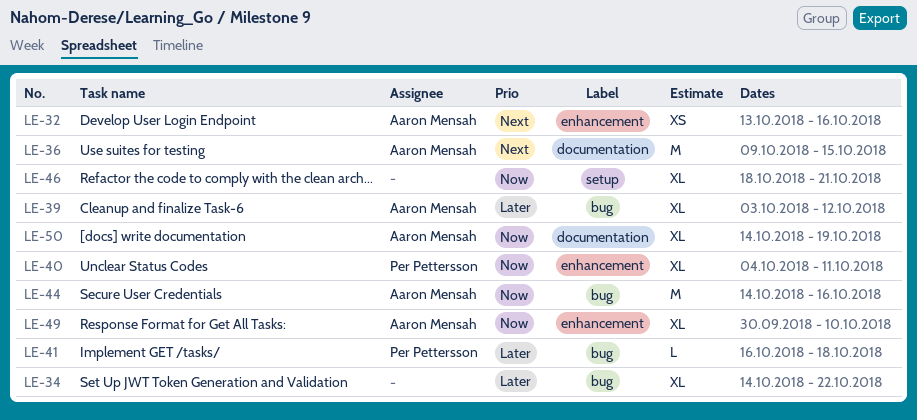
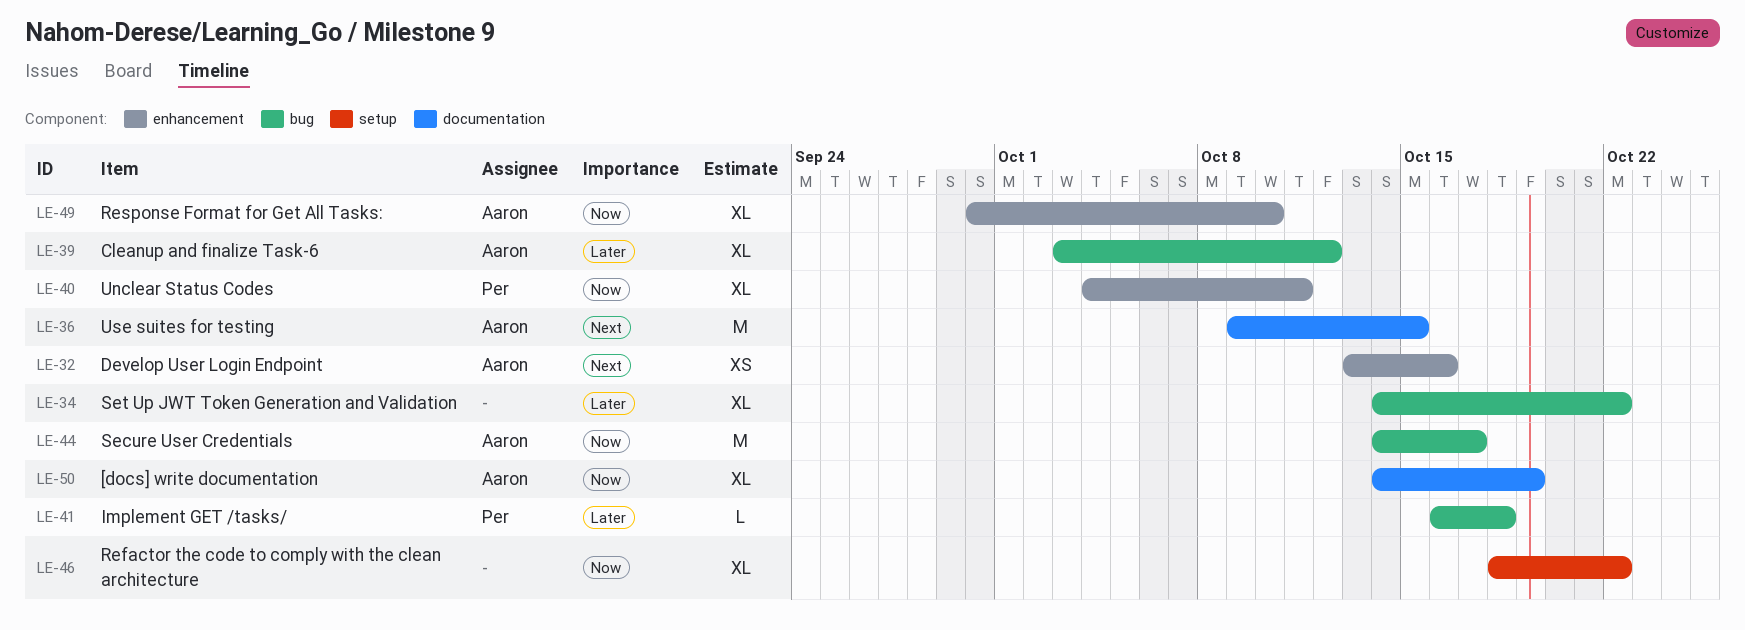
LE-44, due: Oct 16 -> Oct 17
LE-46, due: Oct 21 -> Oct 22

